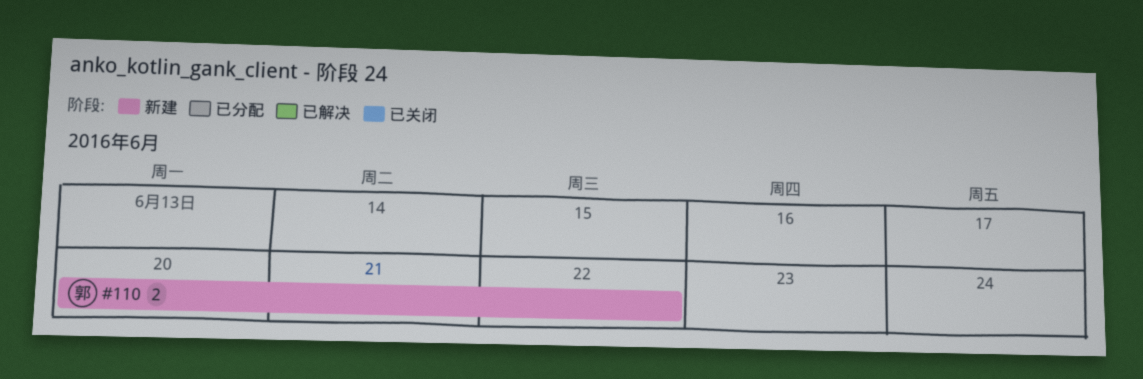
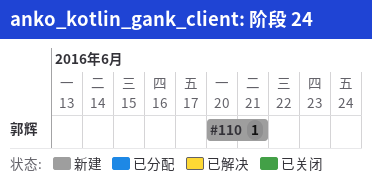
#110, estimate: 2 -> 1
#110, due: Jun 22 -> Jun 21

